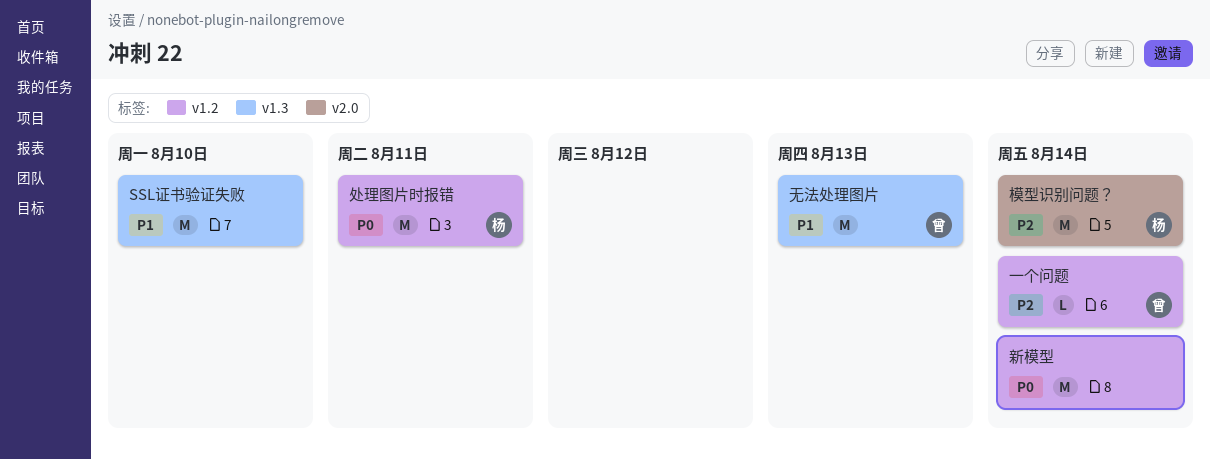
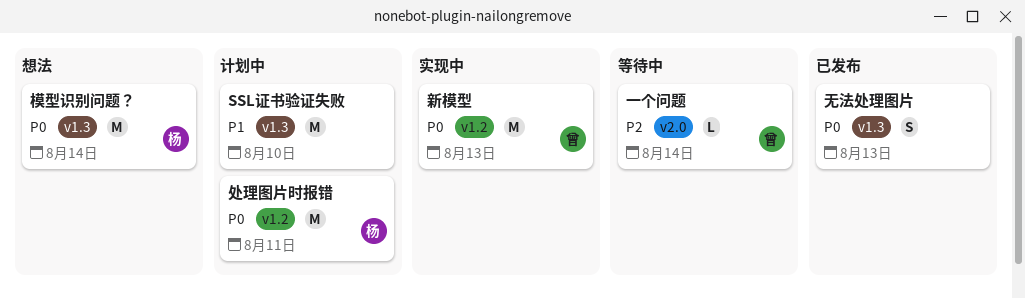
一个问题, label: v1.2 -> v2.0
新模型, owner: none -> 曾
新模型, due: Aug 14 -> Aug 13
无法处理图片, owner: 曾 -> none
无法处理图片, priority: P1 -> P0
无法处理图片, estimate: M -> S
模型识别问题？, priority: P2 -> P0
模型识别问题？, label: v2.0 -> v1.3

